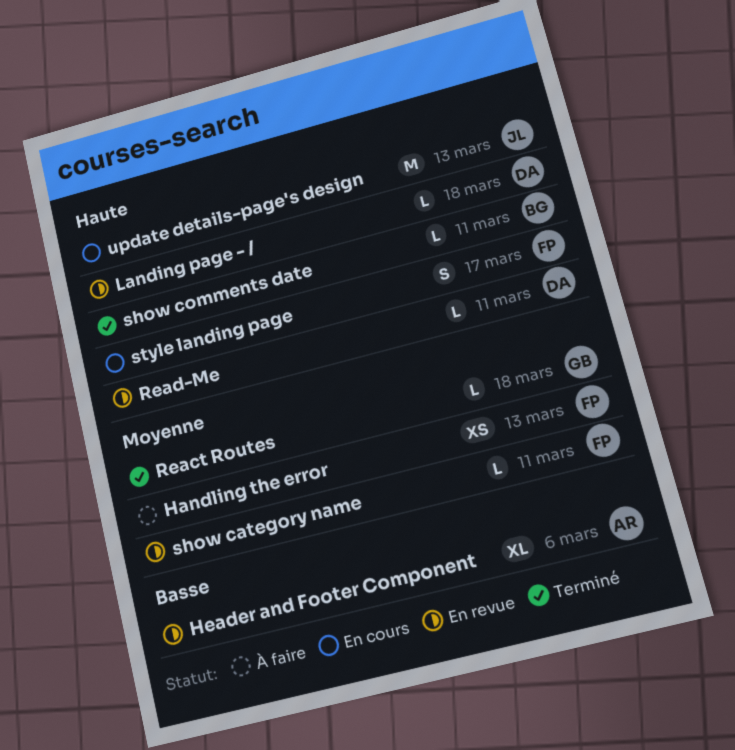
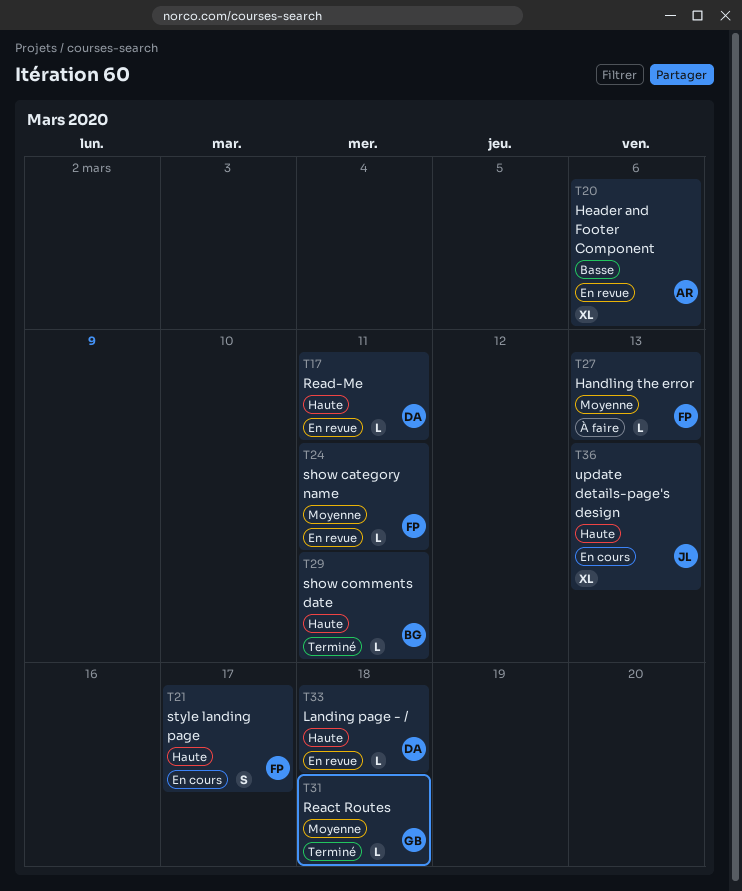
Handling the error, estimate: XS -> L
update details-page's design, estimate: M -> XL

